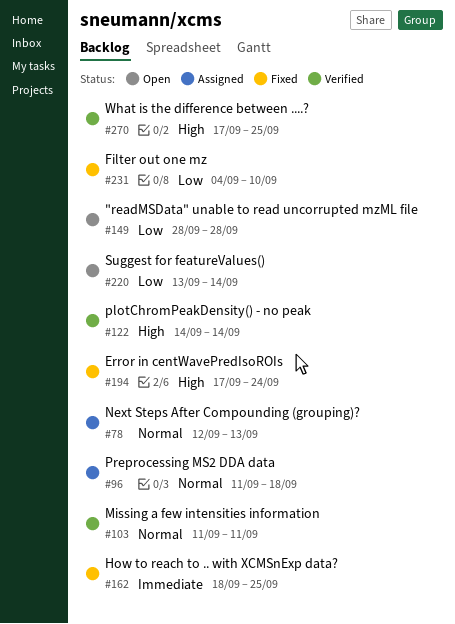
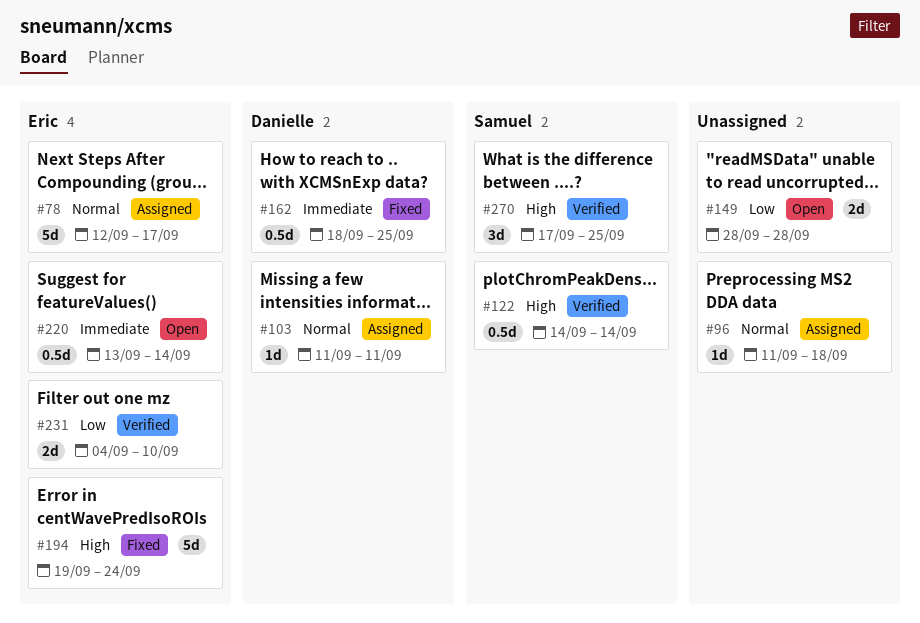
#78, due: Sep 13 -> Sep 17
#103, status: Verified -> Assigned
#194, start: Sep 17 -> Sep 19
#220, priority: Low -> Immediate
#231, status: Fixed -> Verified

